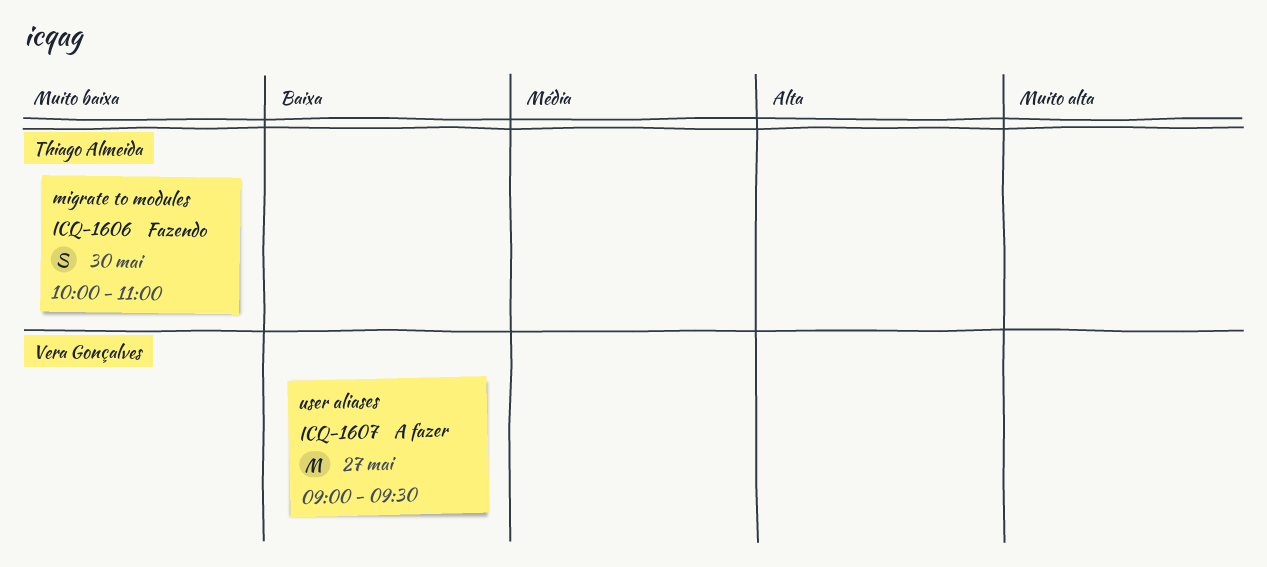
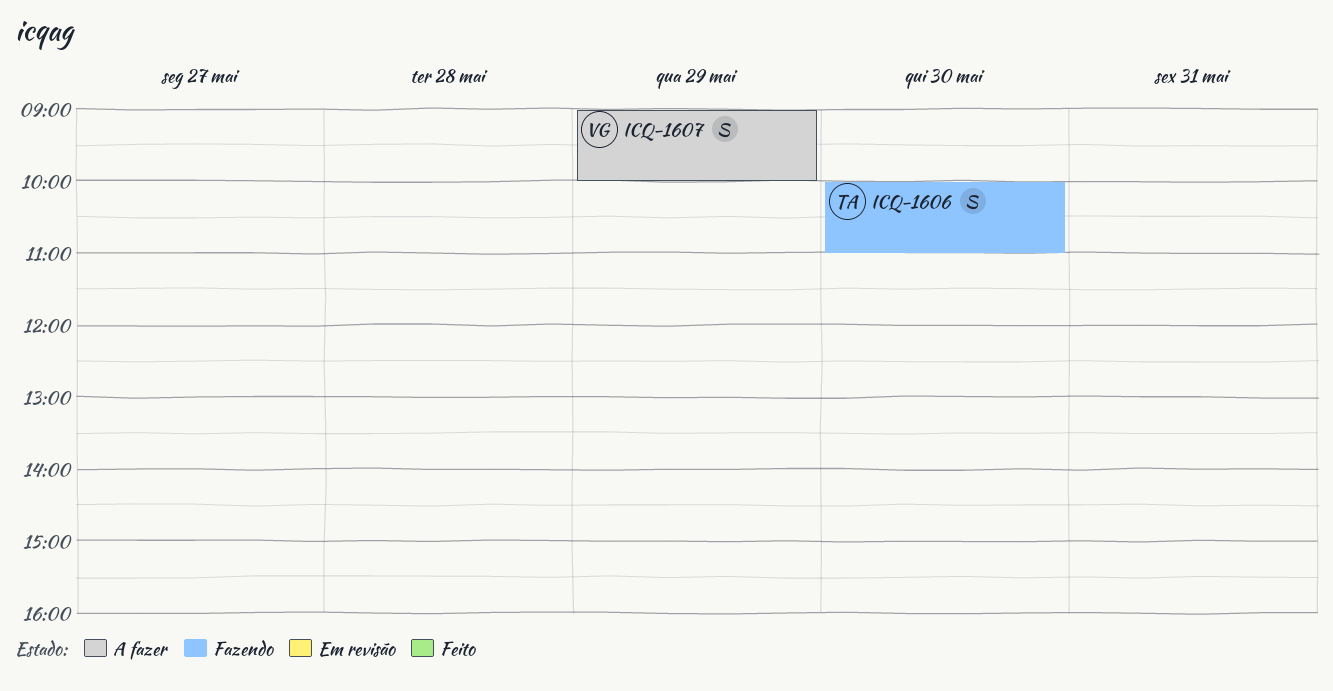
ICQ-1607, estimate: M -> S
ICQ-1607, day: May 27 -> May 29
ICQ-1607, ends: 09:30 -> 10:00

